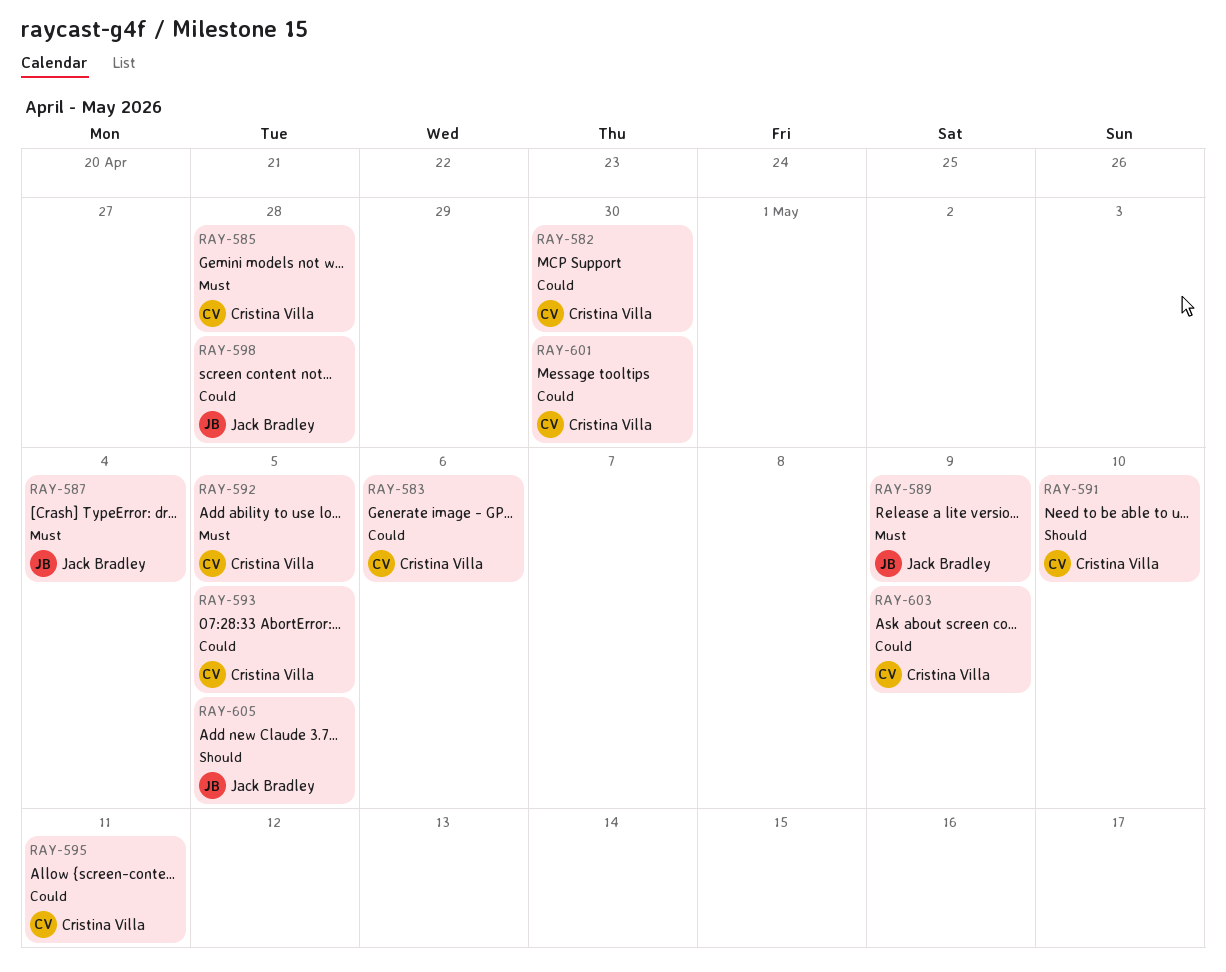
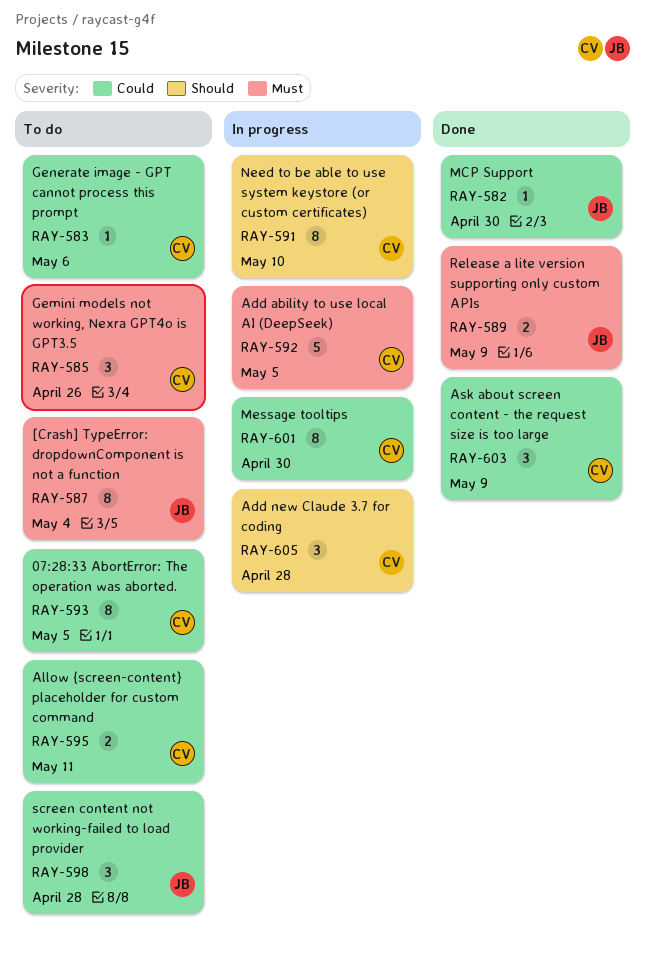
RAY-582, owner: Cristina Villa -> Jack Bradley
RAY-585, due: Apr 28 -> Apr 26
RAY-605, owner: Jack Bradley -> Cristina Villa
RAY-605, due: May 5 -> Apr 28

